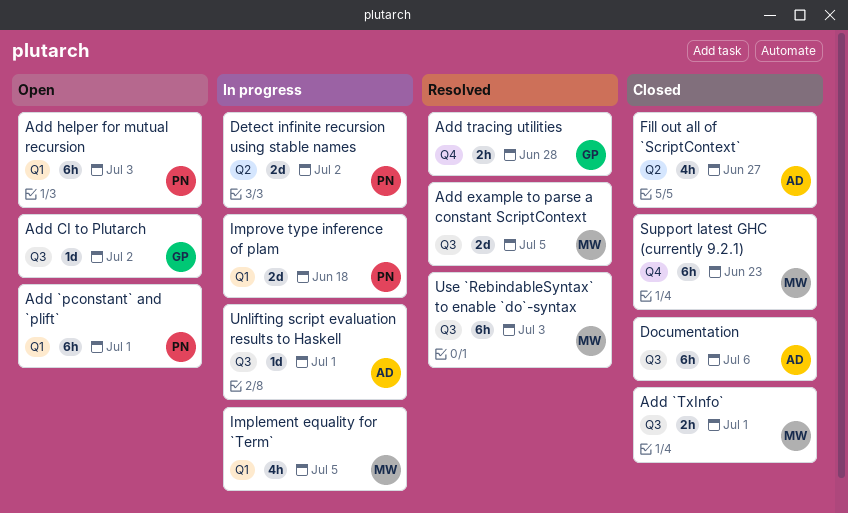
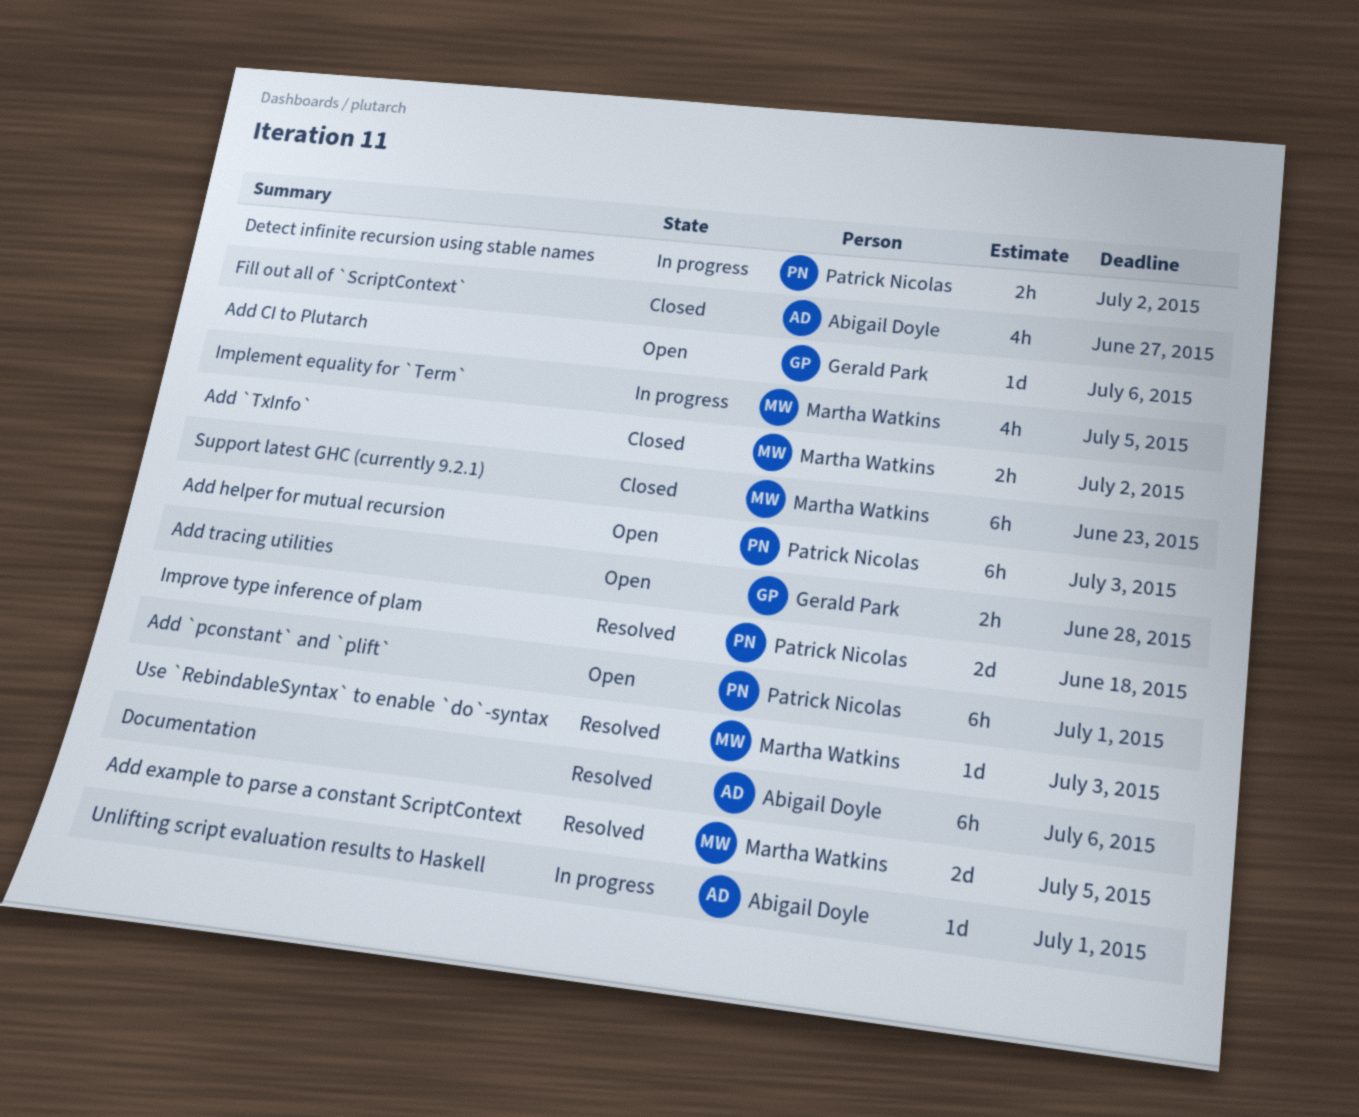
Add `TxInfo`, due: Jul 1 -> Jul 2
Add CI to Plutarch, due: Jul 2 -> Jul 6
Add tracing utilities, status: Resolved -> Open
Detect infinite recursion using stable names, estimate: 2d -> 2h
Documentation, status: Closed -> Resolved
Improve type inference of plam, status: In progress -> Resolved
Use `RebindableSyntax` to enable `do`-syntax, estimate: 6h -> 1d

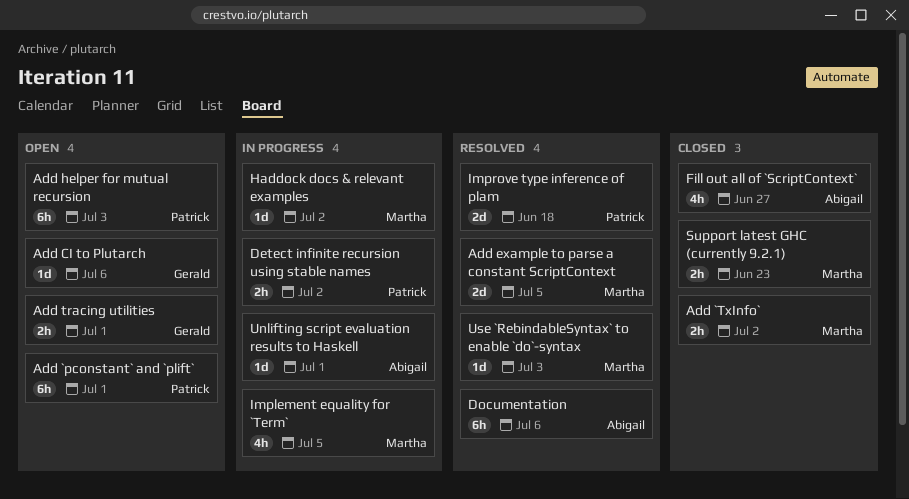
Add tracing utilities, due: Jun 28 -> Jul 1
Haddock docs & relevant examples: none -> present
Support latest GHC (currently 9.2.1), estimate: 6h -> 2h

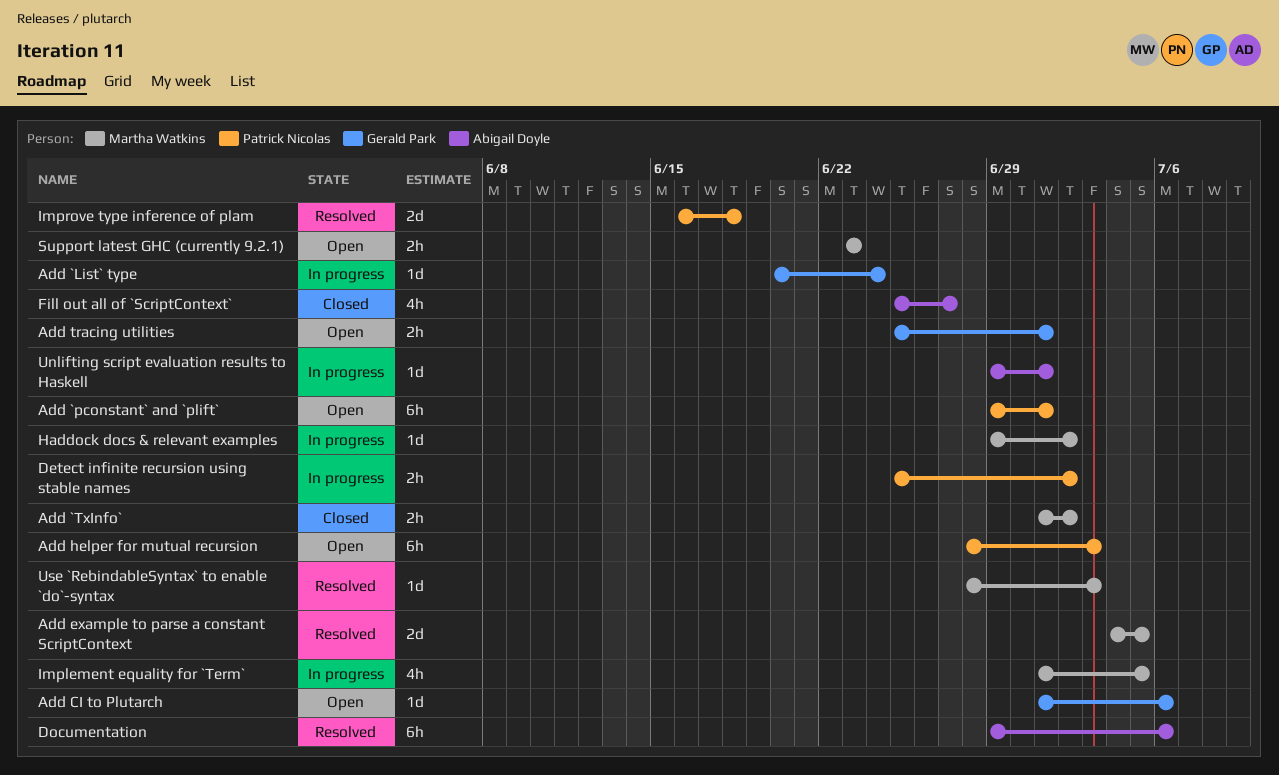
Add `List` type: none -> present
Support latest GHC (currently 9.2.1), status: Closed -> Open

